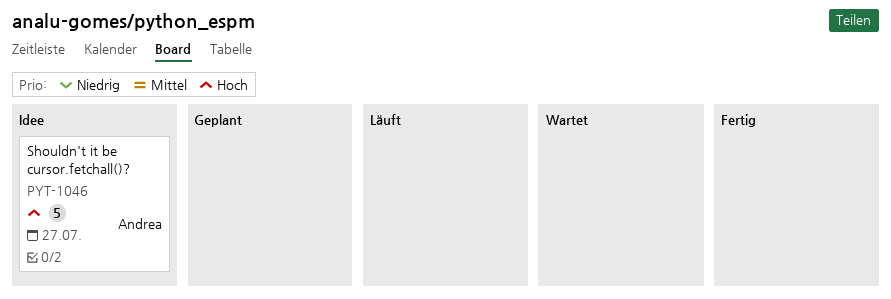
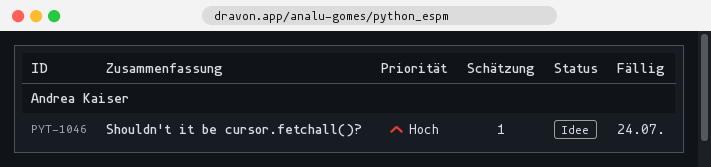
PYT-1046, estimate: 5 -> 1
PYT-1046, due: Jul 27 -> Jul 24

